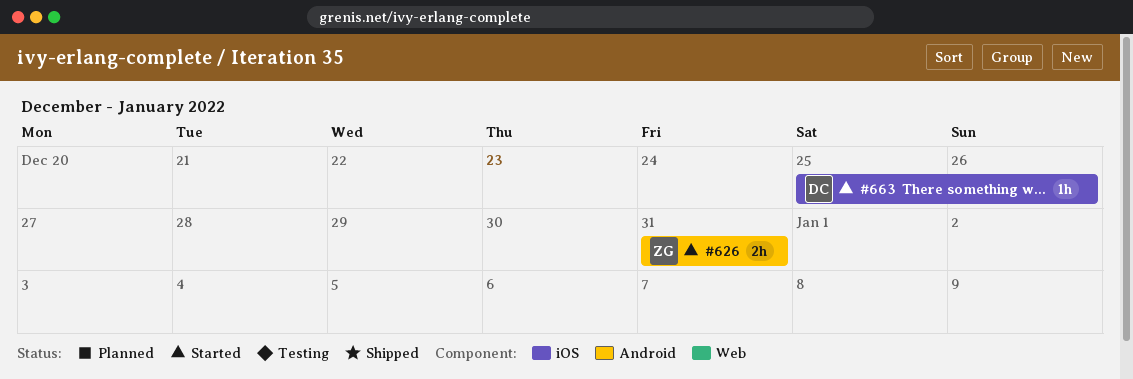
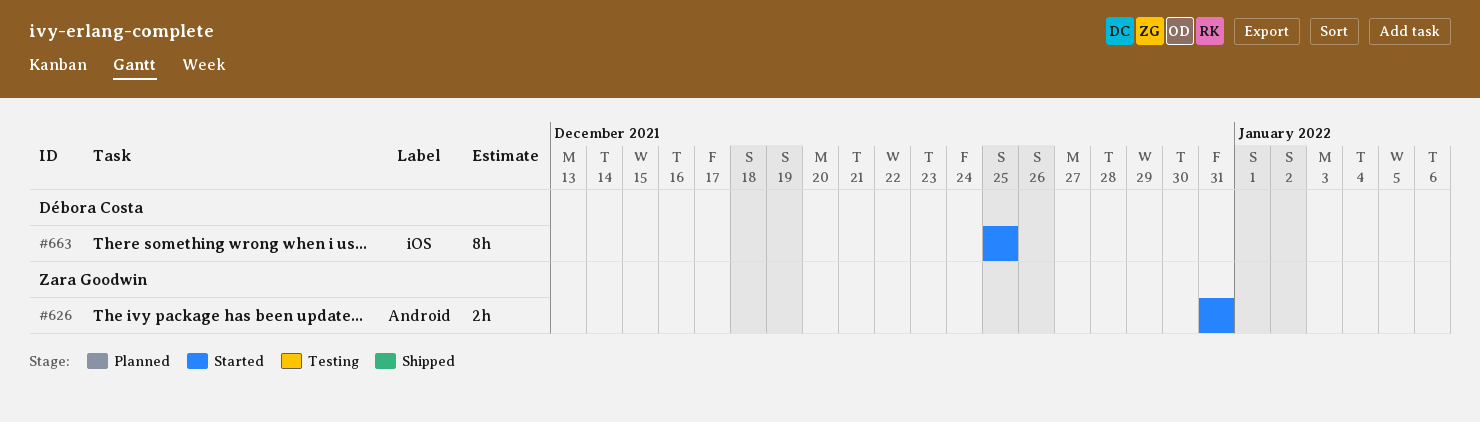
#663, estimate: 1h -> 8h
#663, due: Dec 26 -> Dec 25

